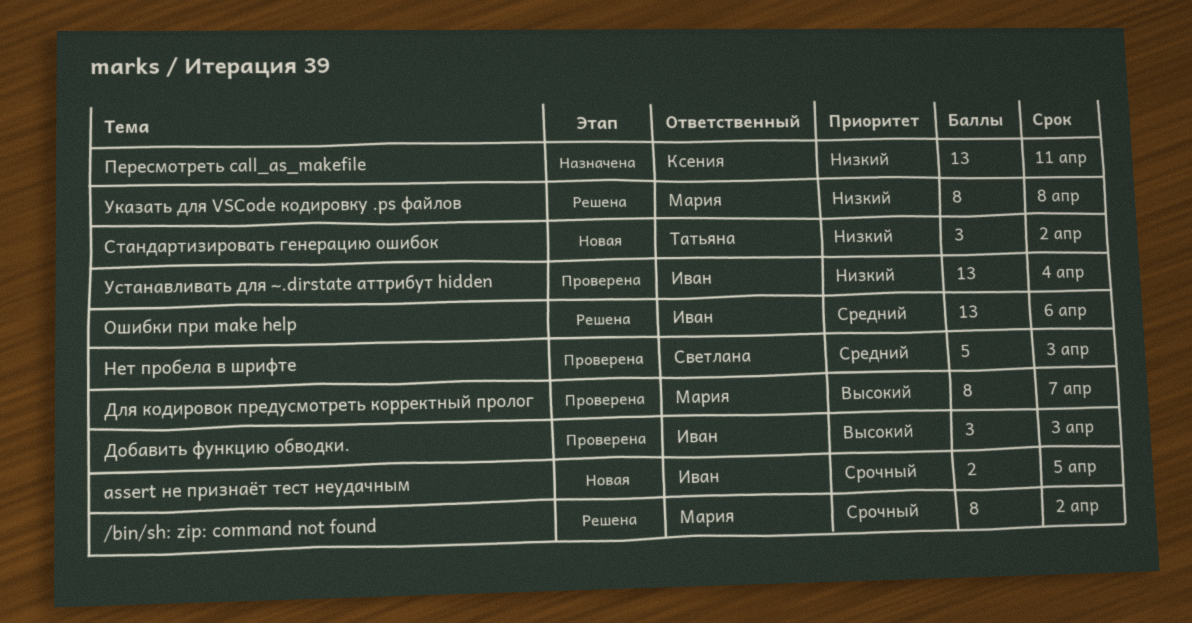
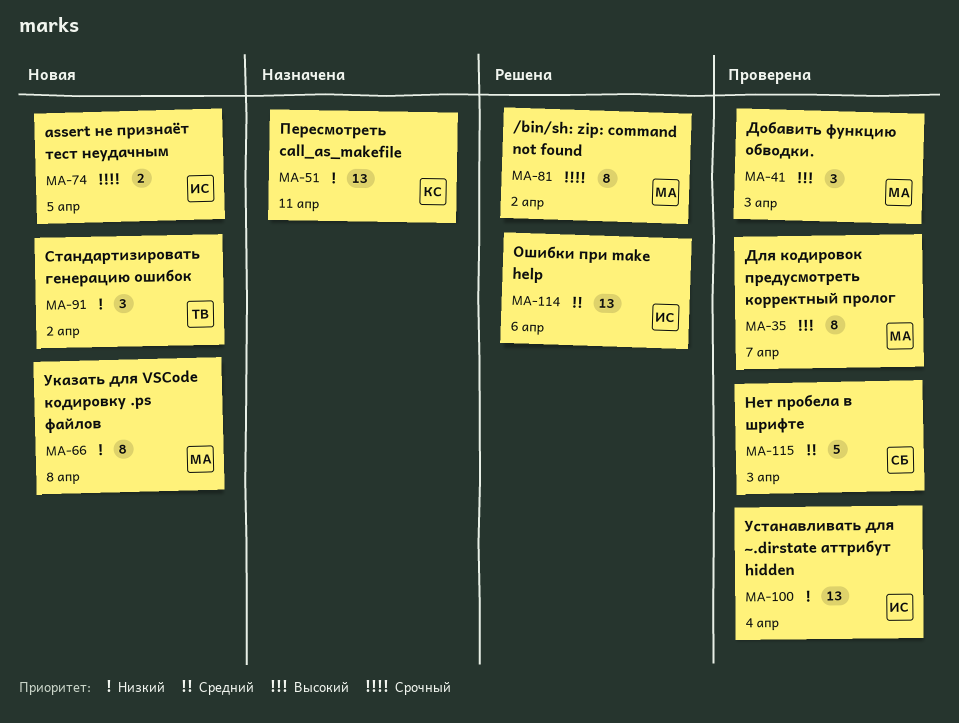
Добавить функцию обводки., owner: Иван -> Мария
Указать для VSCode кодировку .ps файлов, status: Решена -> Новая

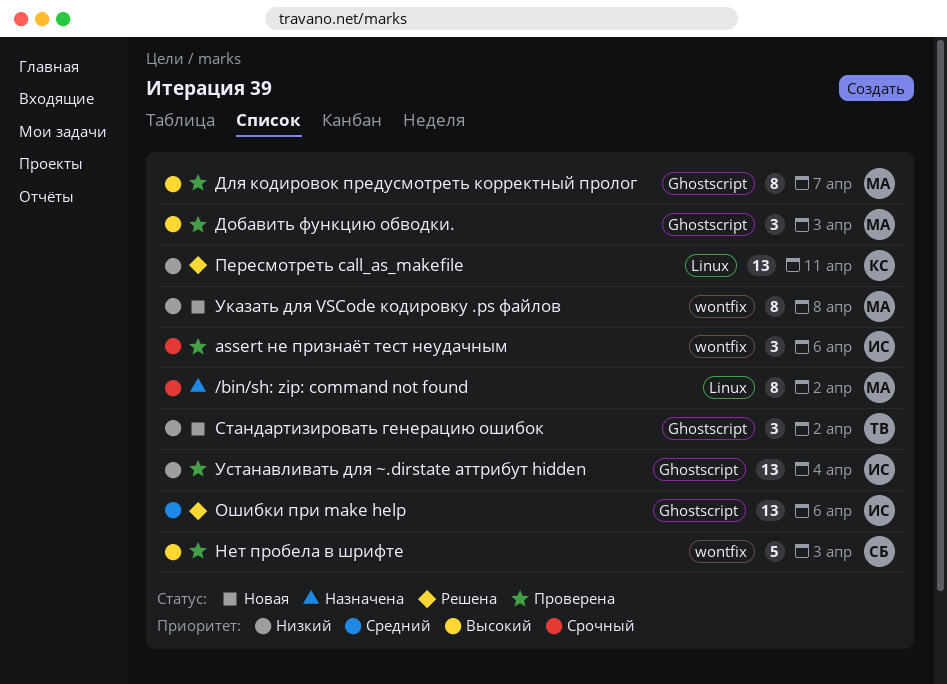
/bin/sh: zip: command not found, status: Решена -> Назначена
assert не признаёт тест неудачным, status: Новая -> Проверена
assert не признаёт тест неудачным, estimate: 2 -> 3
assert не признаёт тест неудачным, due: Apr 5 -> Apr 6
Нет пробела в шрифте, priority: Средний -> Высокий
Пересмотреть call_as_makefile, status: Назначена -> Решена

